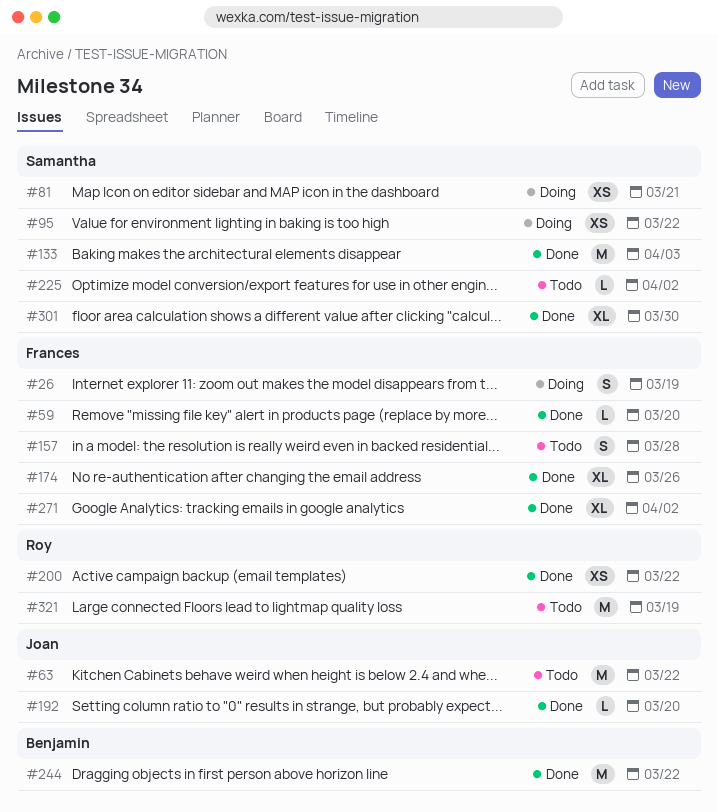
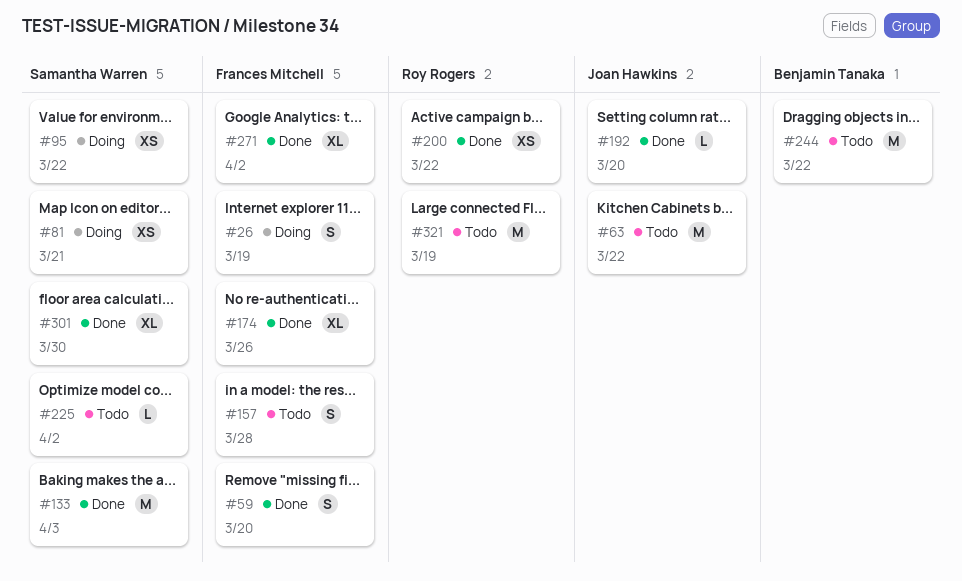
#59, estimate: L -> S
#244, status: Done -> Todo

